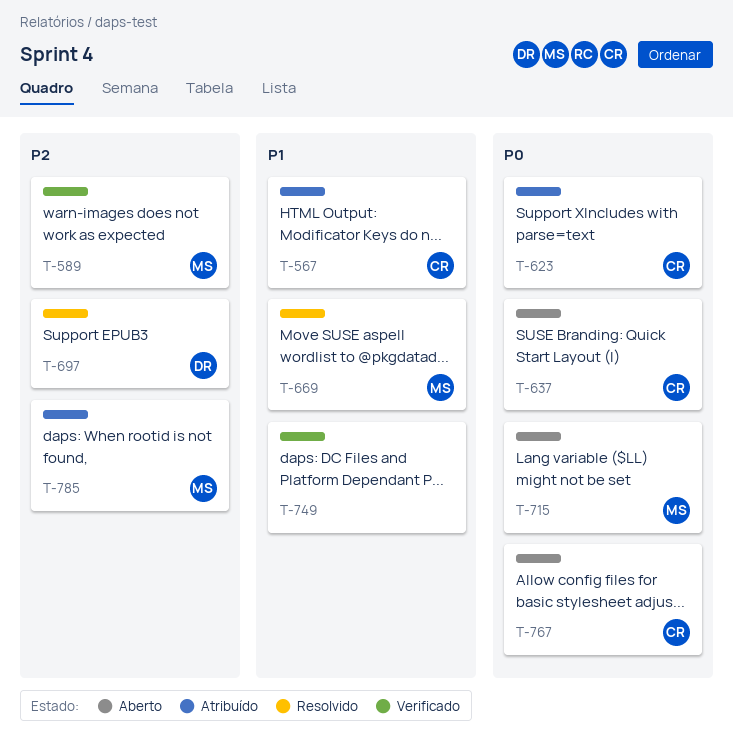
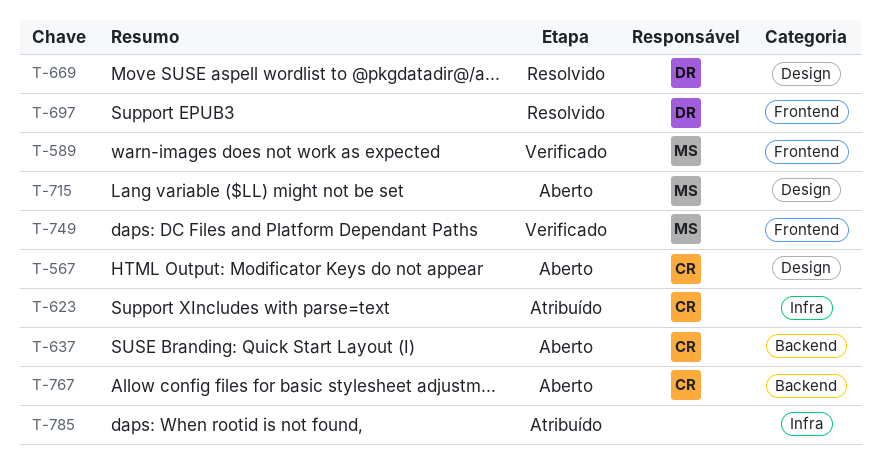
T-567, status: Atribuído -> Aberto
T-669, owner: MS -> DR
T-749, owner: none -> MS
T-785, owner: MS -> none

